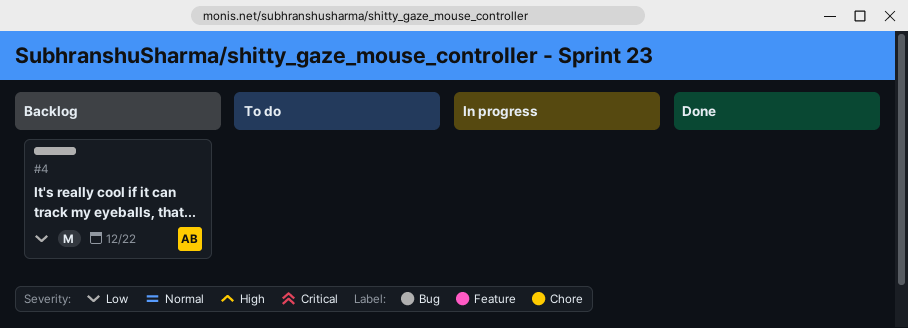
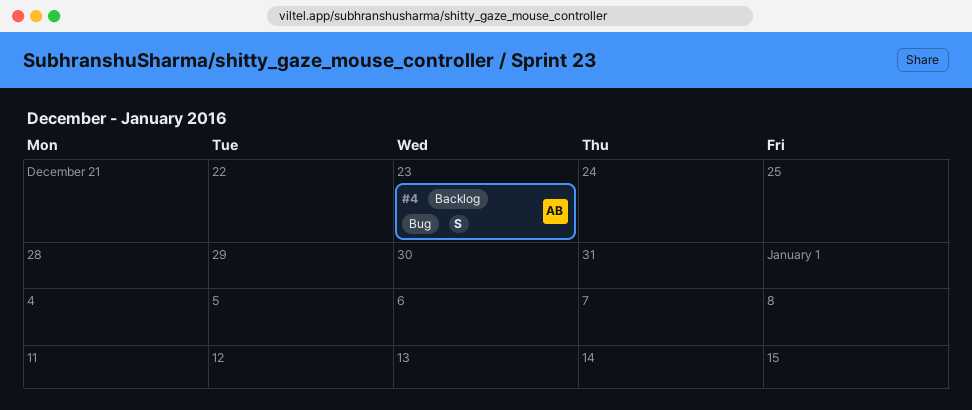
#4, estimate: M -> S
#4, due: Dec 22 -> Dec 23

